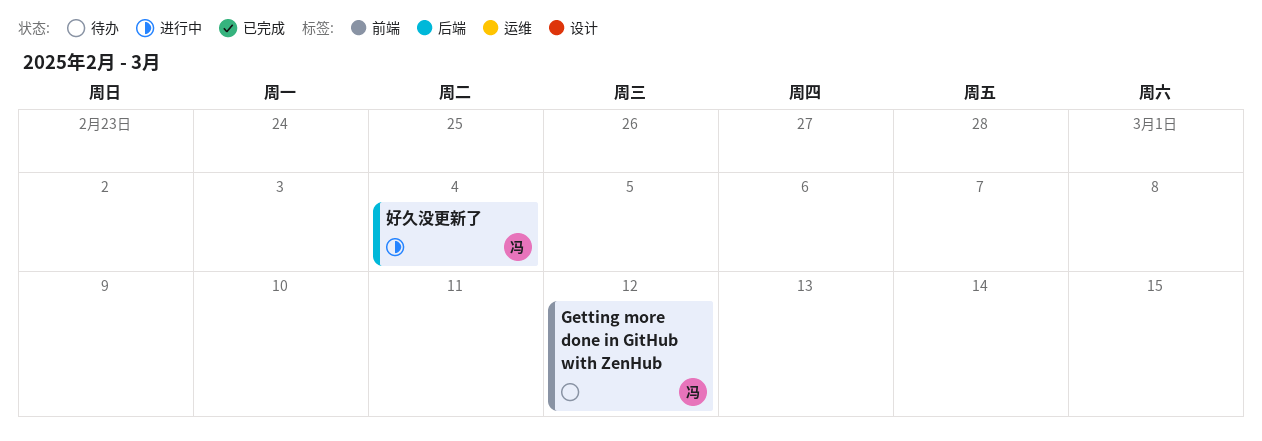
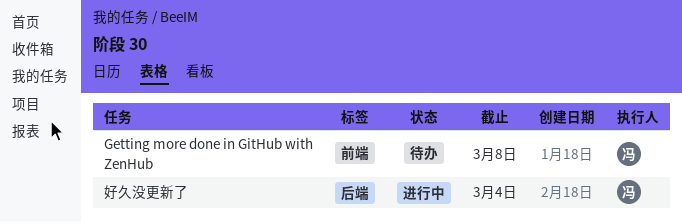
Getting more done in GitHub with ZenHub, due: Mar 12 -> Mar 8

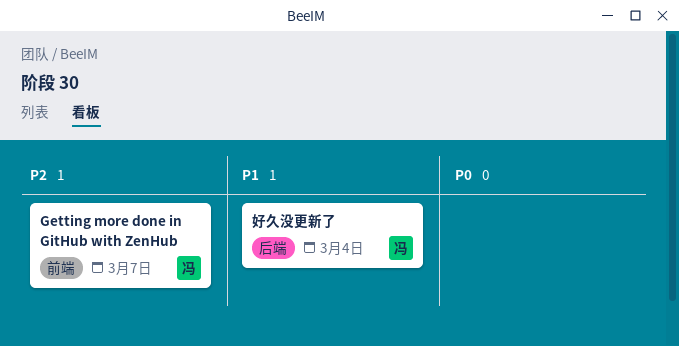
Getting more done in GitHub with ZenHub, due: Mar 8 -> Mar 7

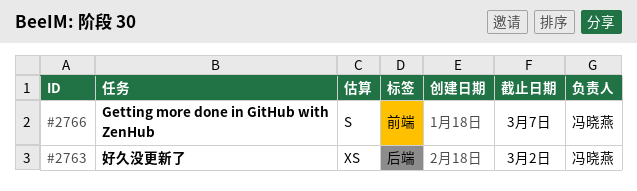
好久没更新了, due: Mar 4 -> Mar 2

